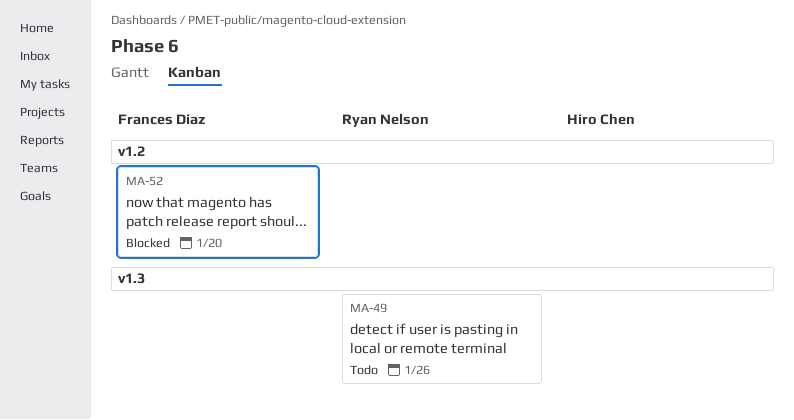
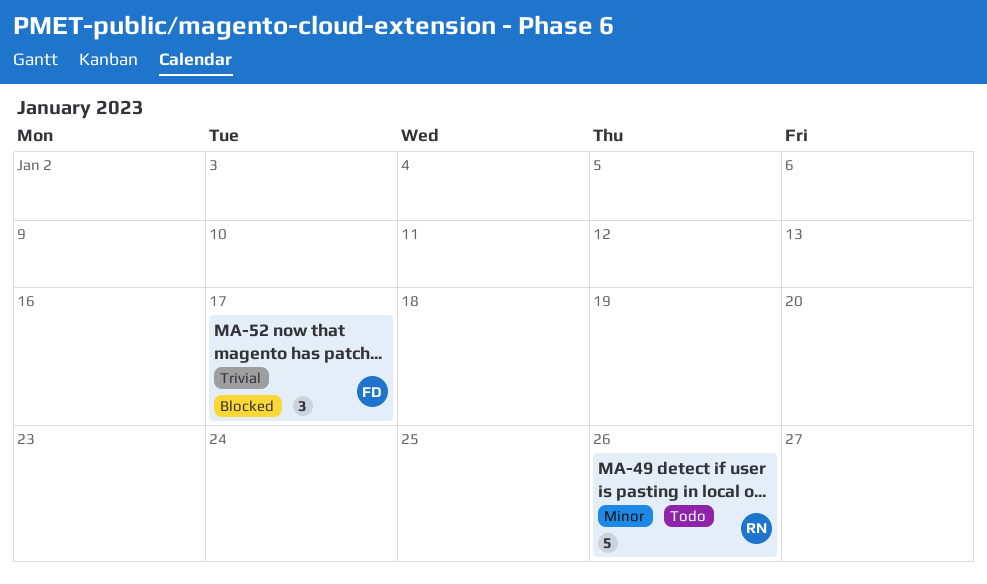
MA-52, due: Jan 20 -> Jan 17

